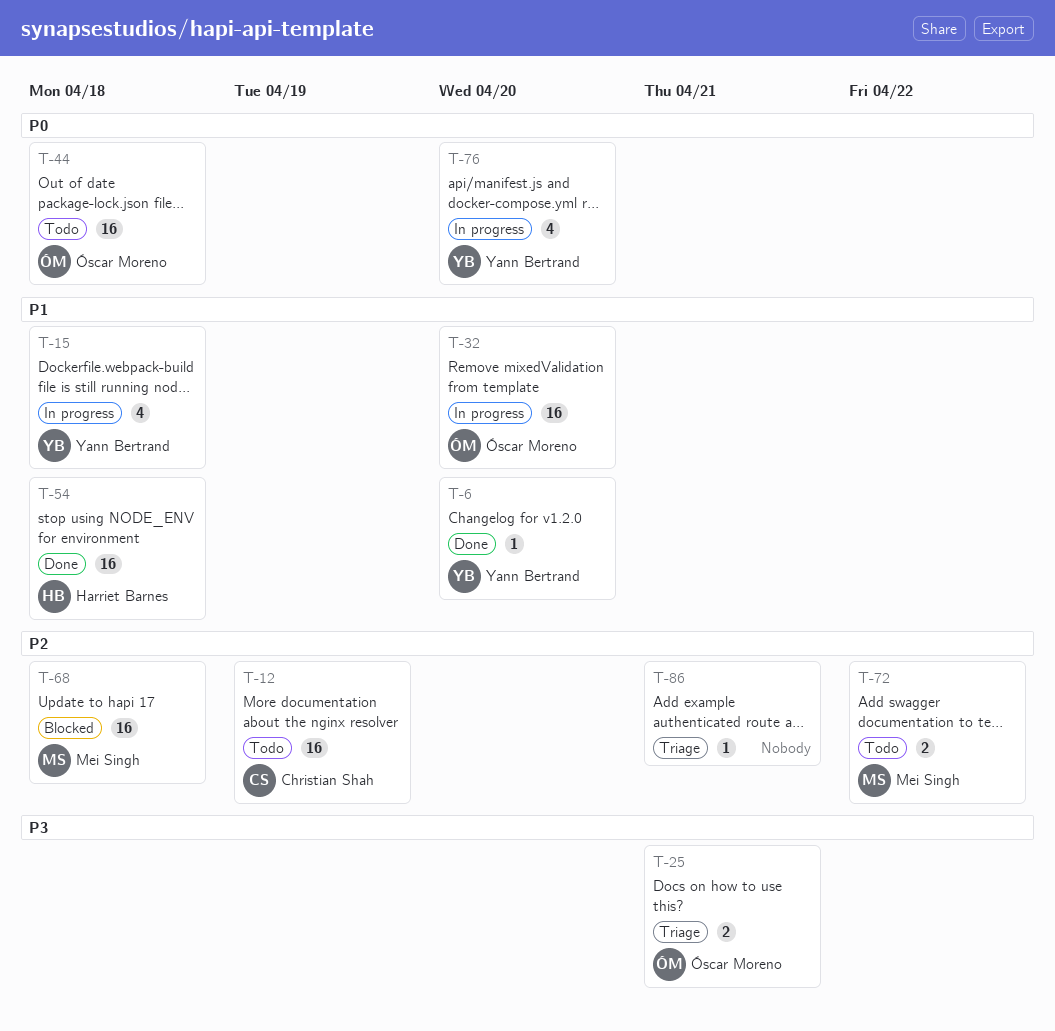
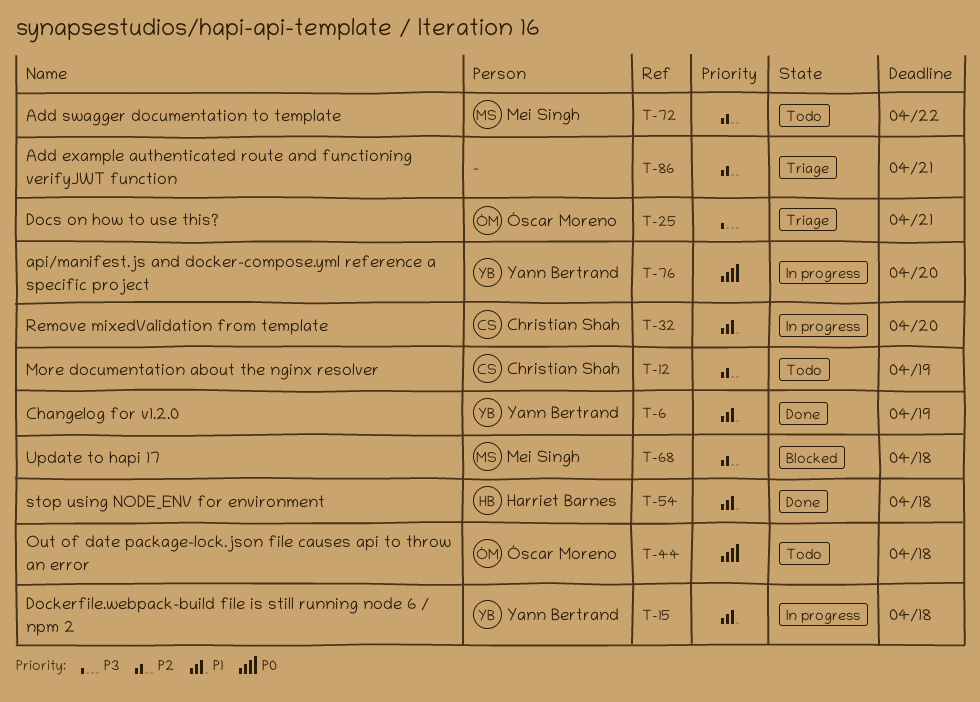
T-6, due: Apr 20 -> Apr 19
T-32, owner: Óscar Moreno -> Christian Shah

